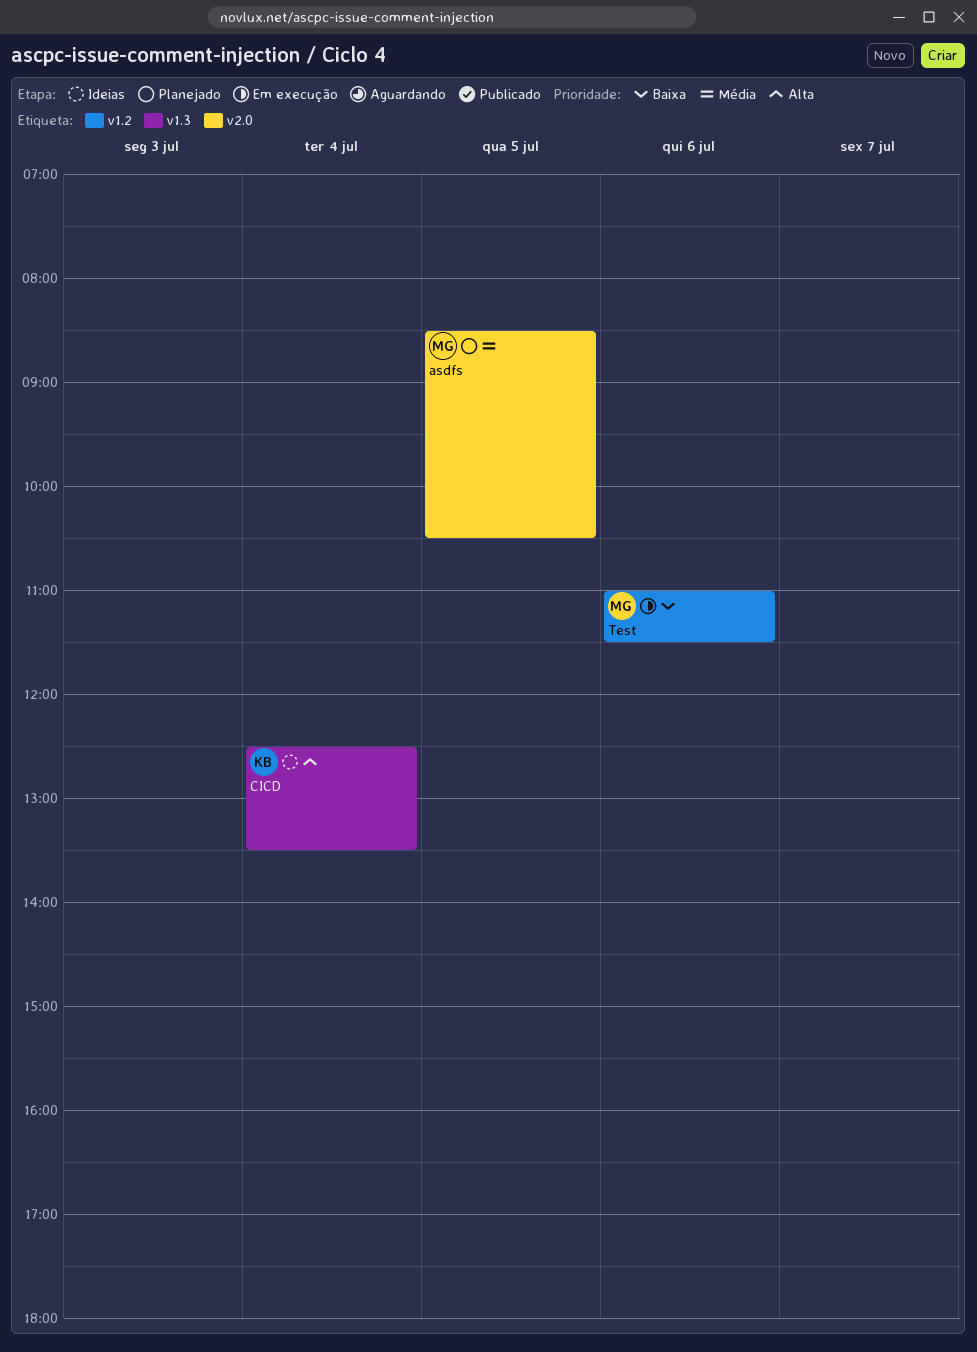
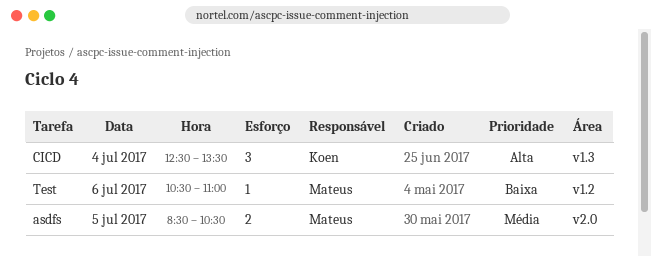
Test, begins: 11:00 -> 10:30
Test, ends: 11:30 -> 11:00

